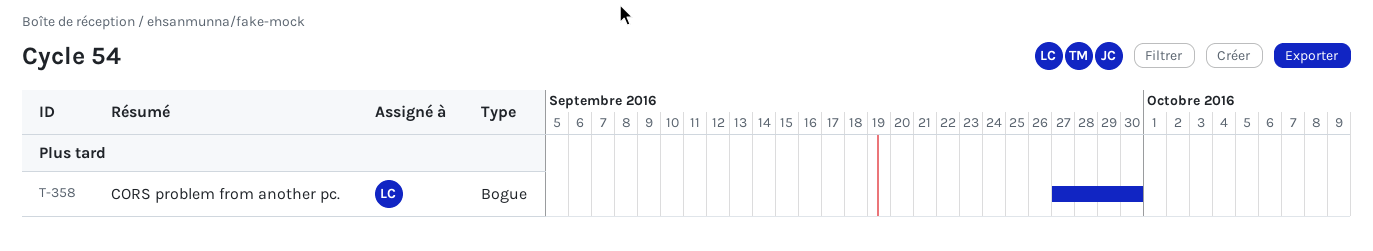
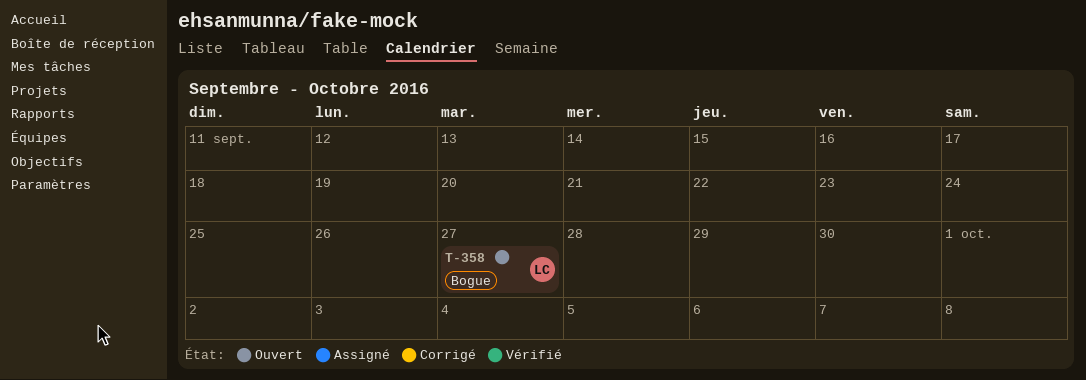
T-358, due: Sep 30 -> Sep 27

